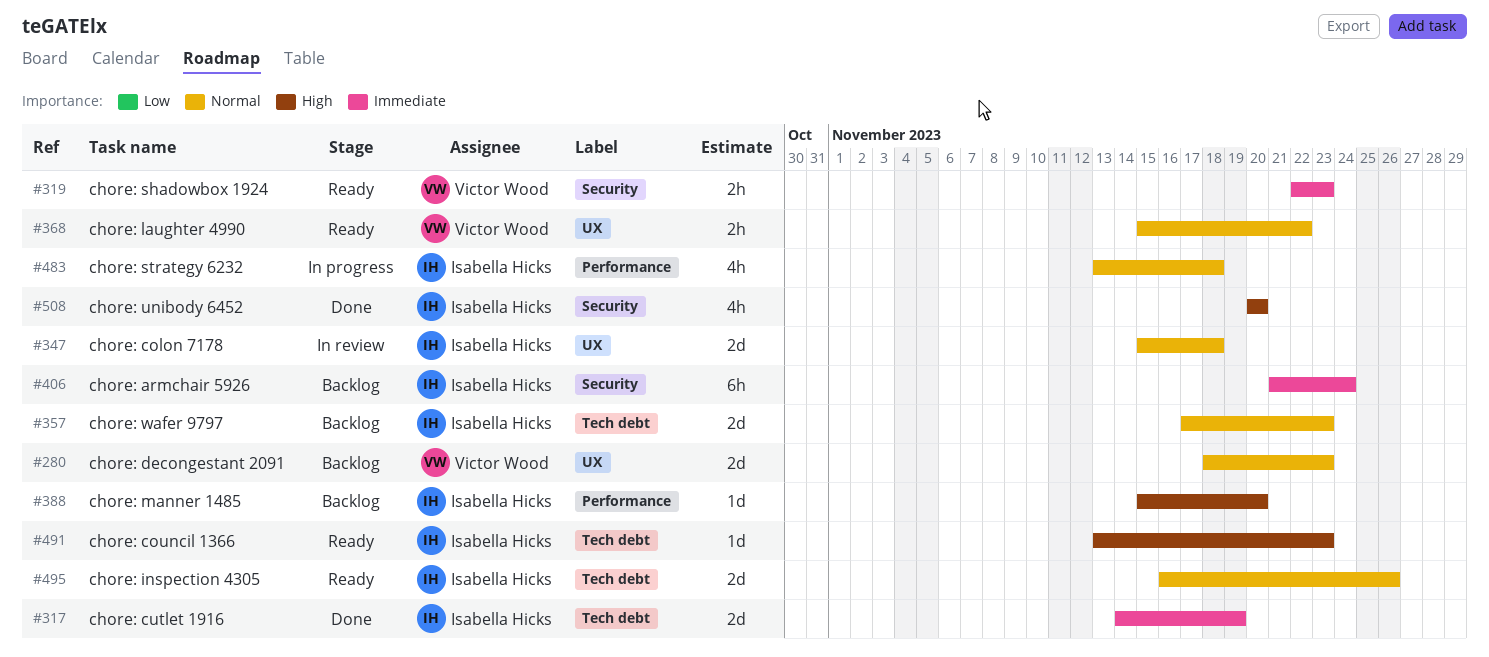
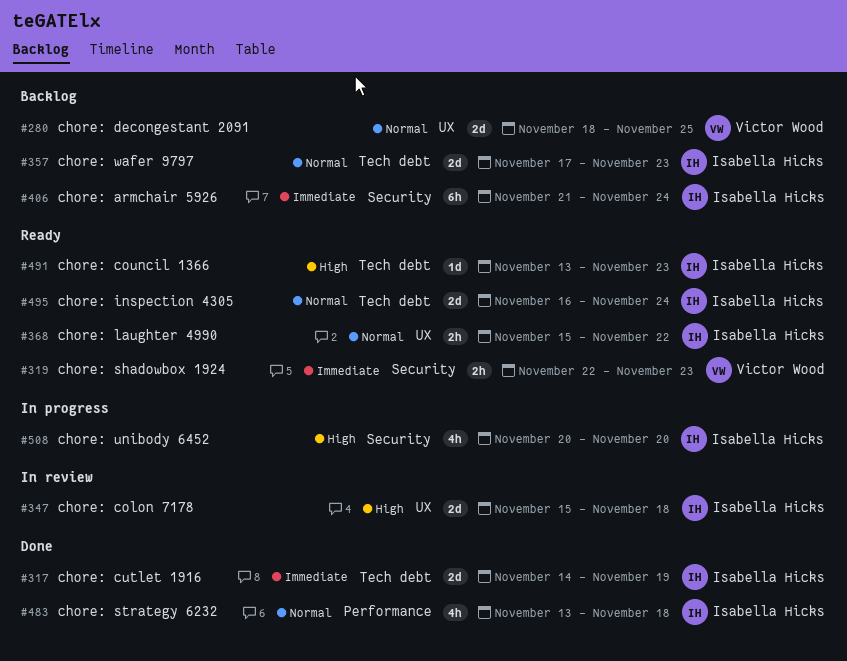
#280, due: Nov 23 -> Nov 25
#347, priority: Normal -> High
#368, owner: Victor Wood -> Isabella Hicks
#388: present -> none
#483, status: In progress -> Done
#495, due: Nov 26 -> Nov 24
#508, status: Done -> In progress

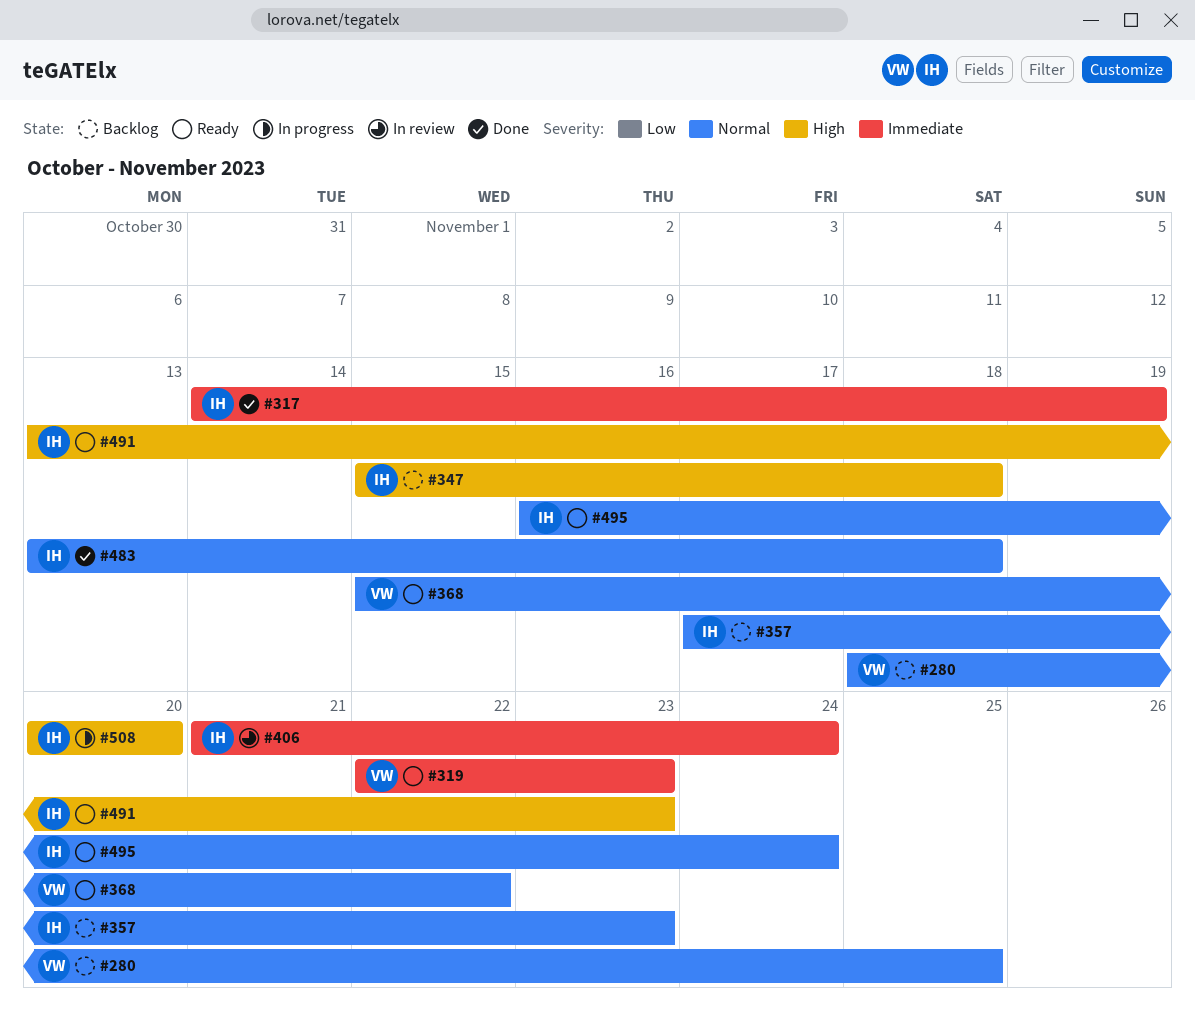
#347, status: In review -> Backlog
#368, owner: Isabella Hicks -> Victor Wood
#406, status: Backlog -> In review

